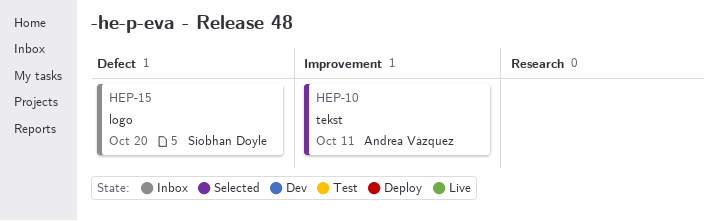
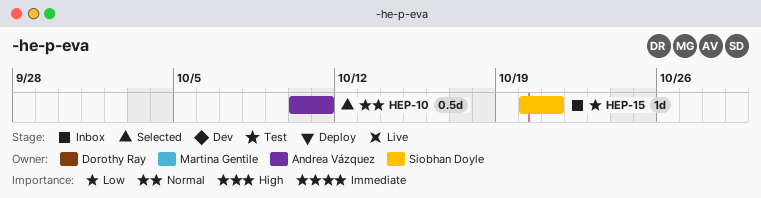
HEP-15, due: Oct 20 -> Oct 21

